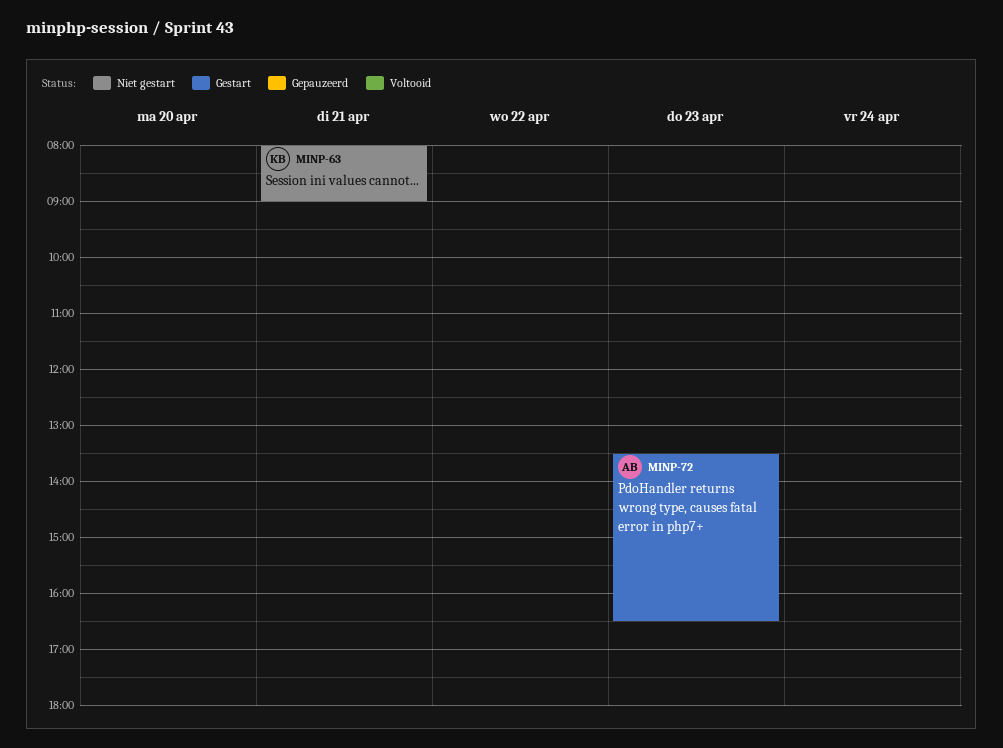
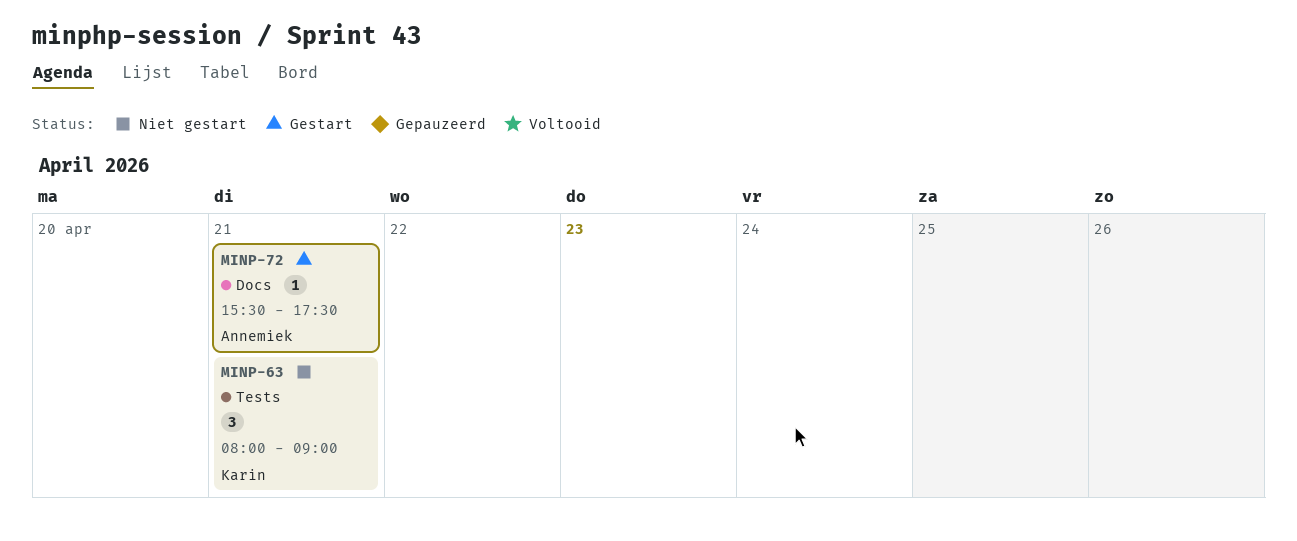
MINP-72, day: Apr 23 -> Apr 21
MINP-72, begins: 13:30 -> 15:30
MINP-72, ends: 16:30 -> 17:30

